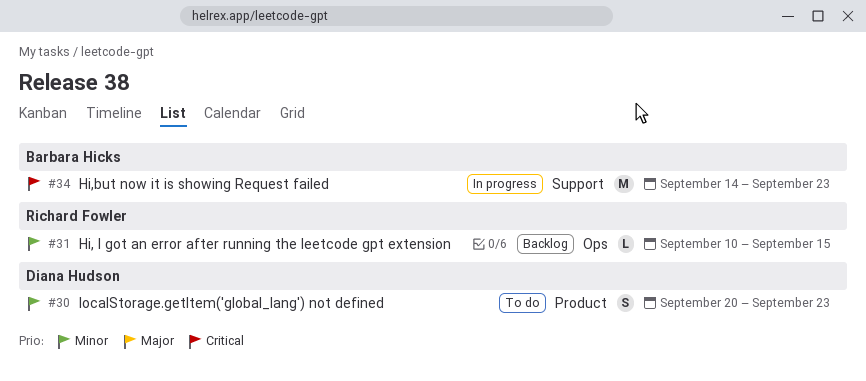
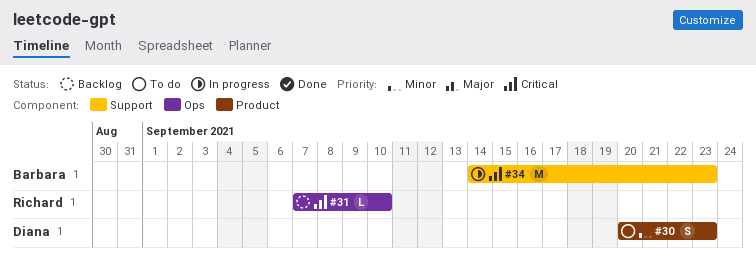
#31, priority: Minor -> Critical
#31, start: Sep 10 -> Sep 7
#31, due: Sep 15 -> Sep 10

